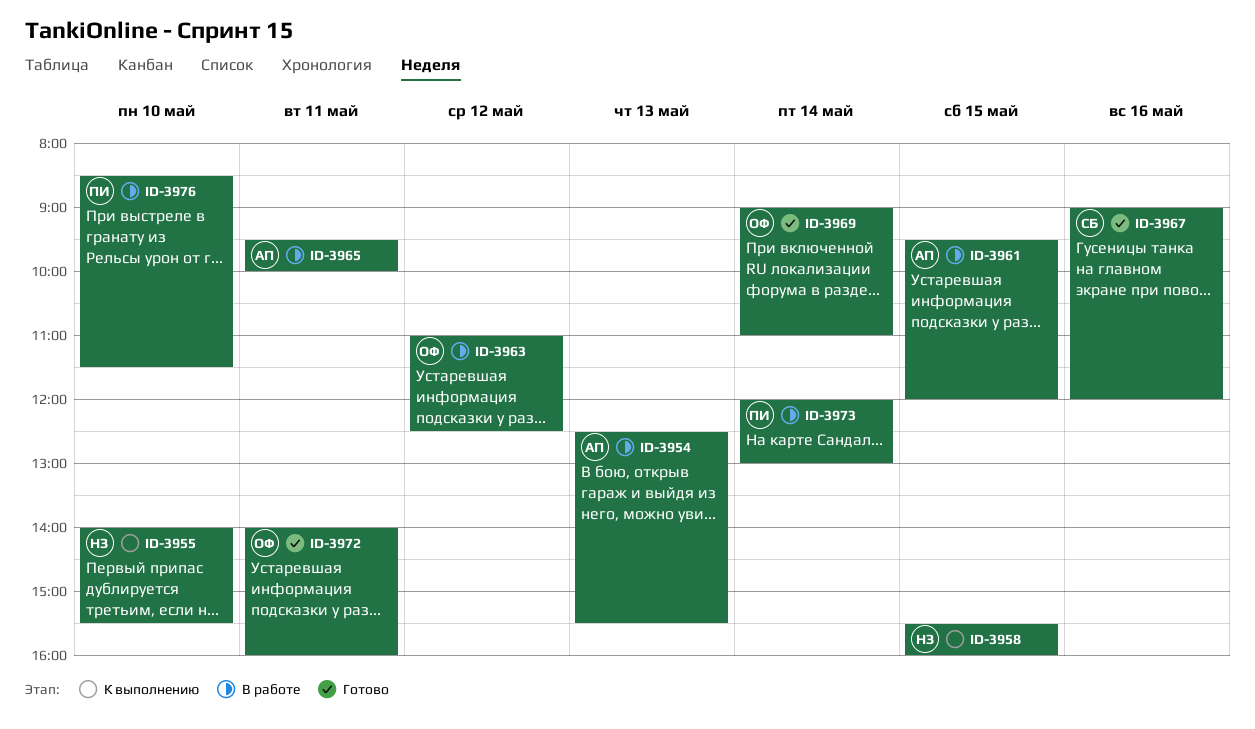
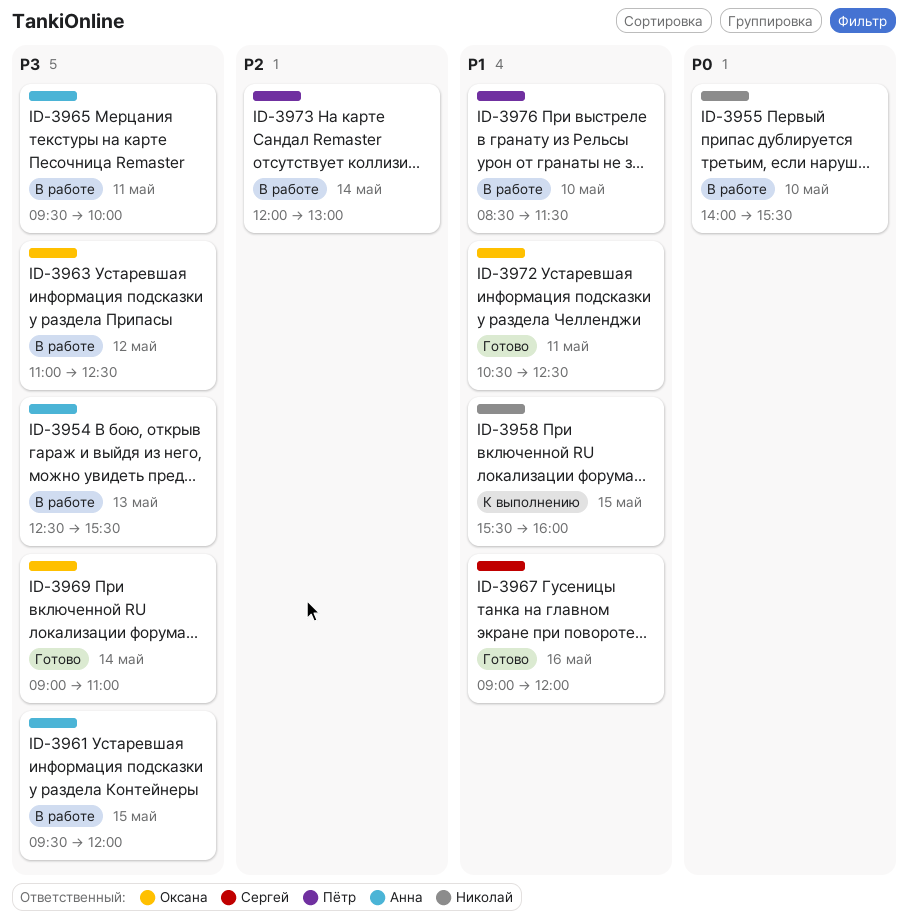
ID-3955, status: К выполнению -> В работе
ID-3972, begins: 14:00 -> 10:30
ID-3972, ends: 16:00 -> 12:30

